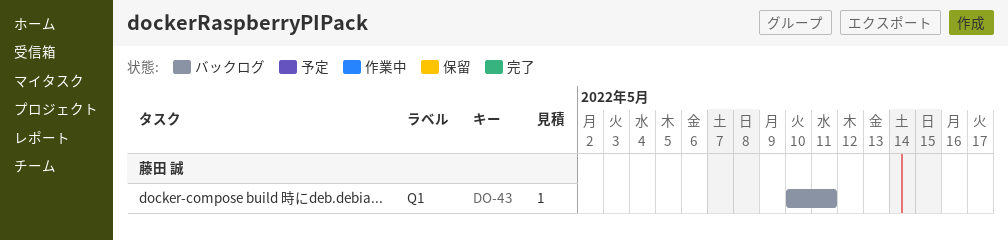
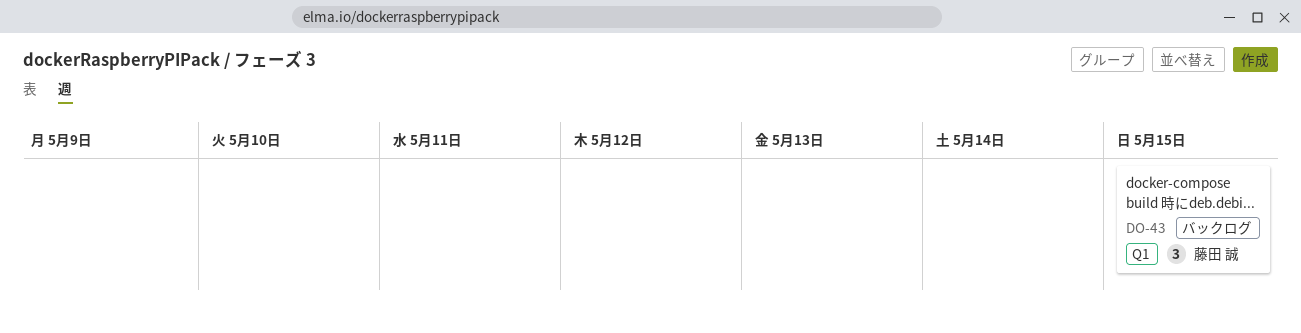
DO-43, estimate: 1 -> 3
DO-43, due: May 11 -> May 15

